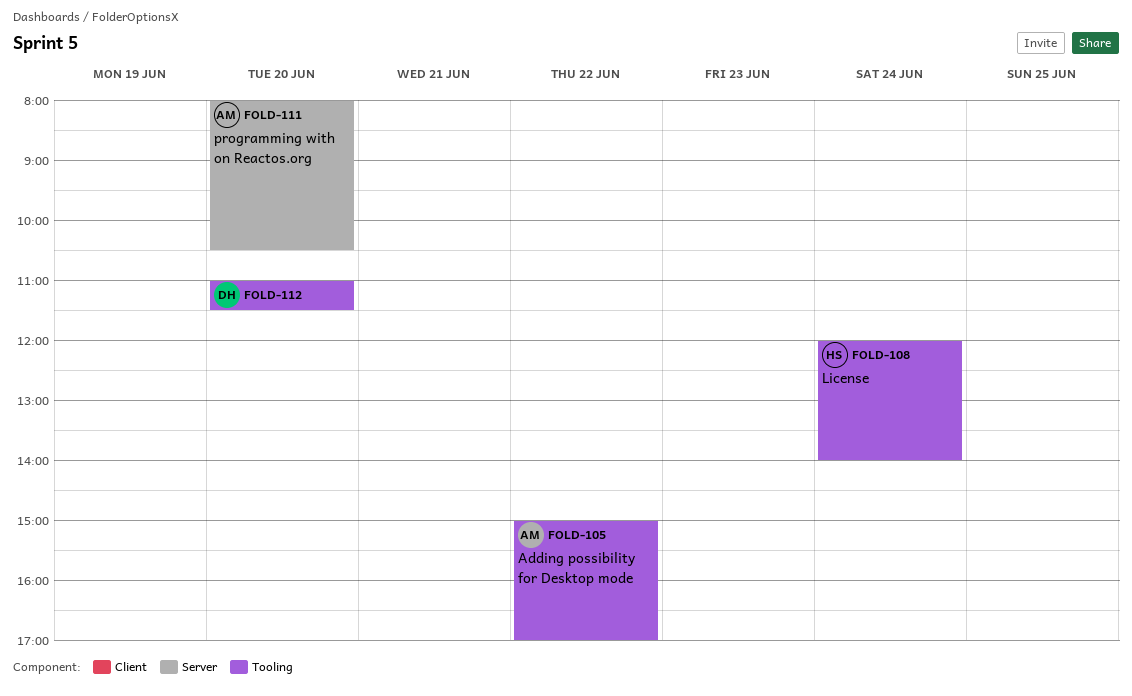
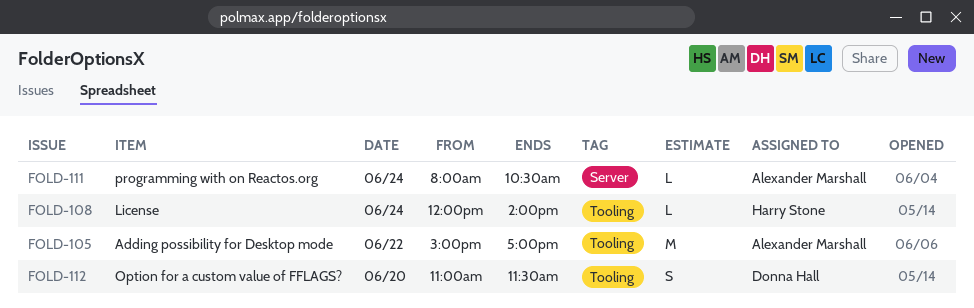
FOLD-111, day: Jun 20 -> Jun 24

